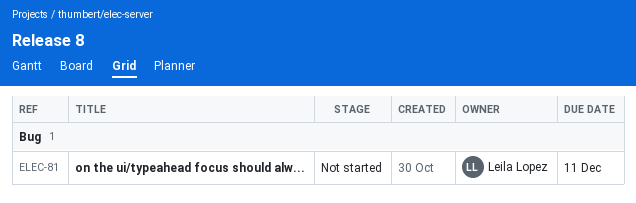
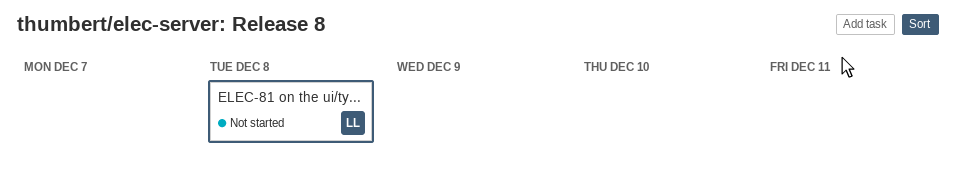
ELEC-81, due: Dec 11 -> Dec 8

